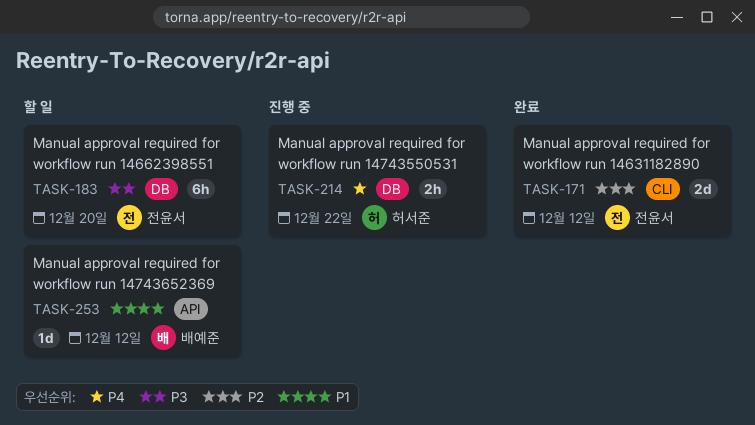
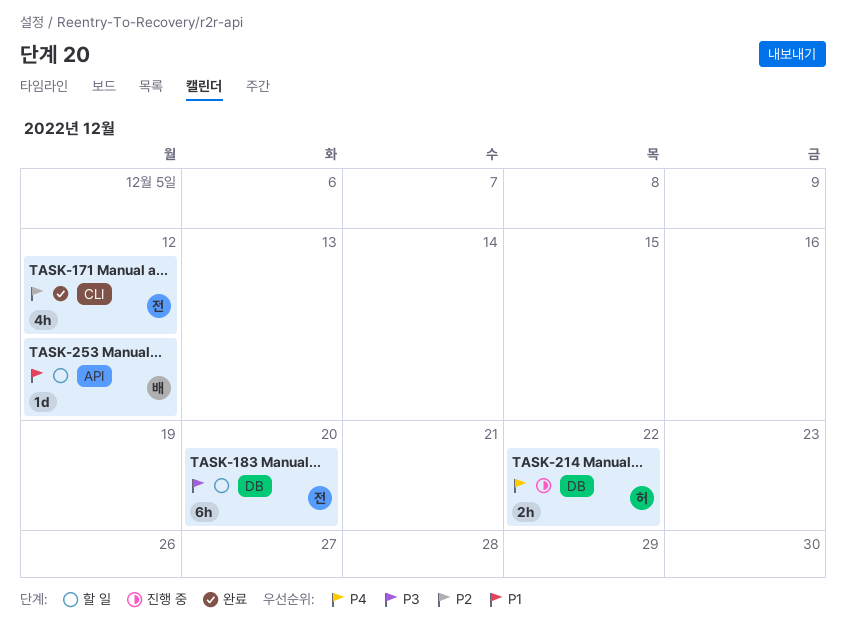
TASK-171, estimate: 2d -> 4h

